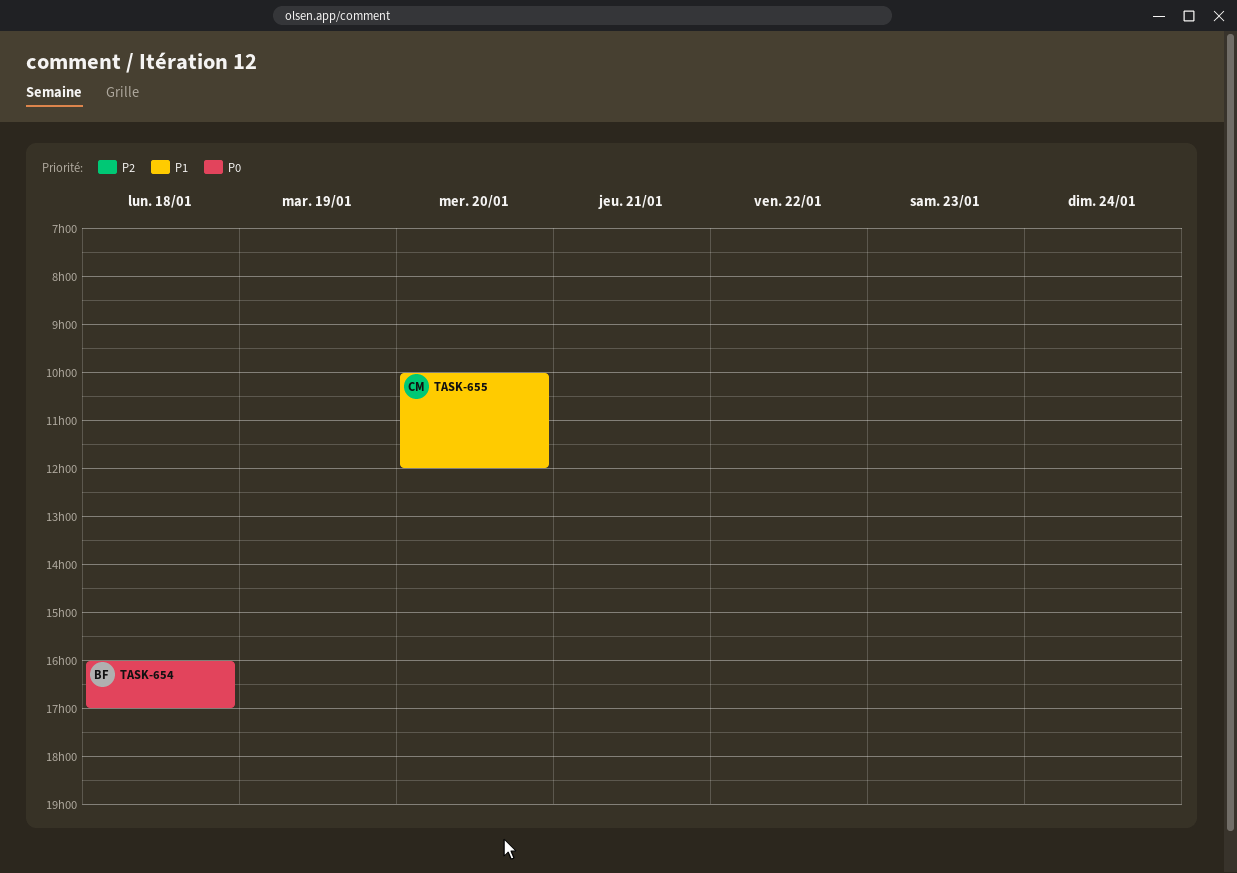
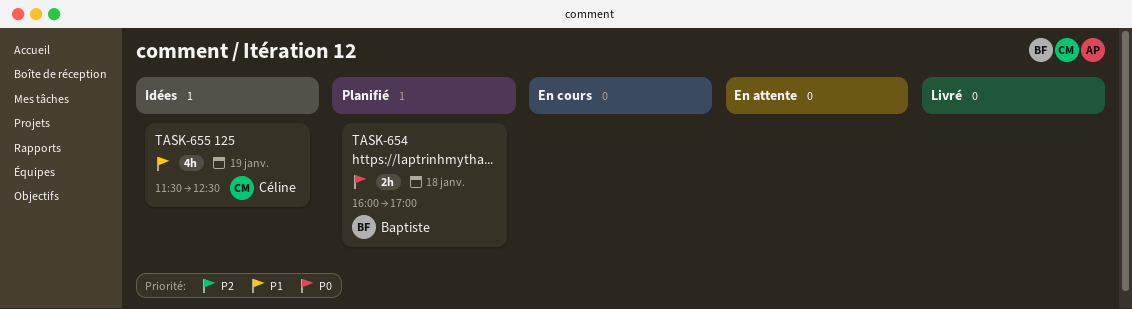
TASK-655, day: Jan 20 -> Jan 19
TASK-655, begins: 10:00 -> 11:30
TASK-655, ends: 12:00 -> 12:30

